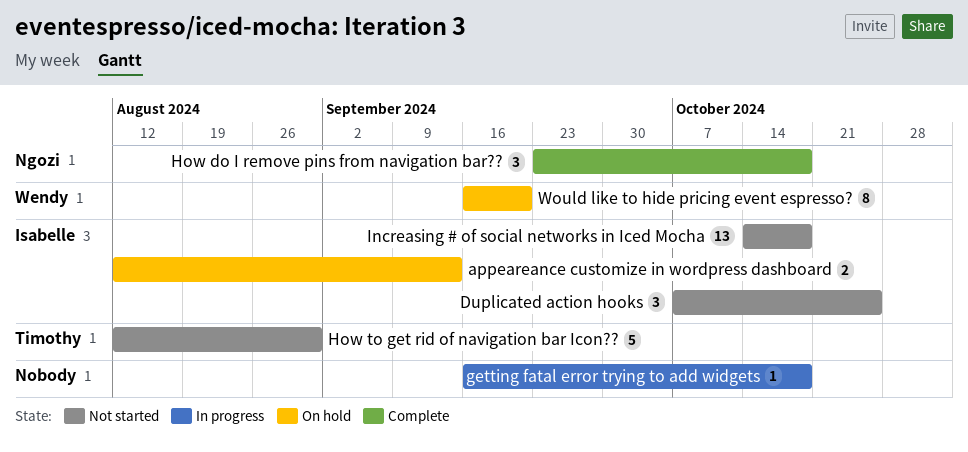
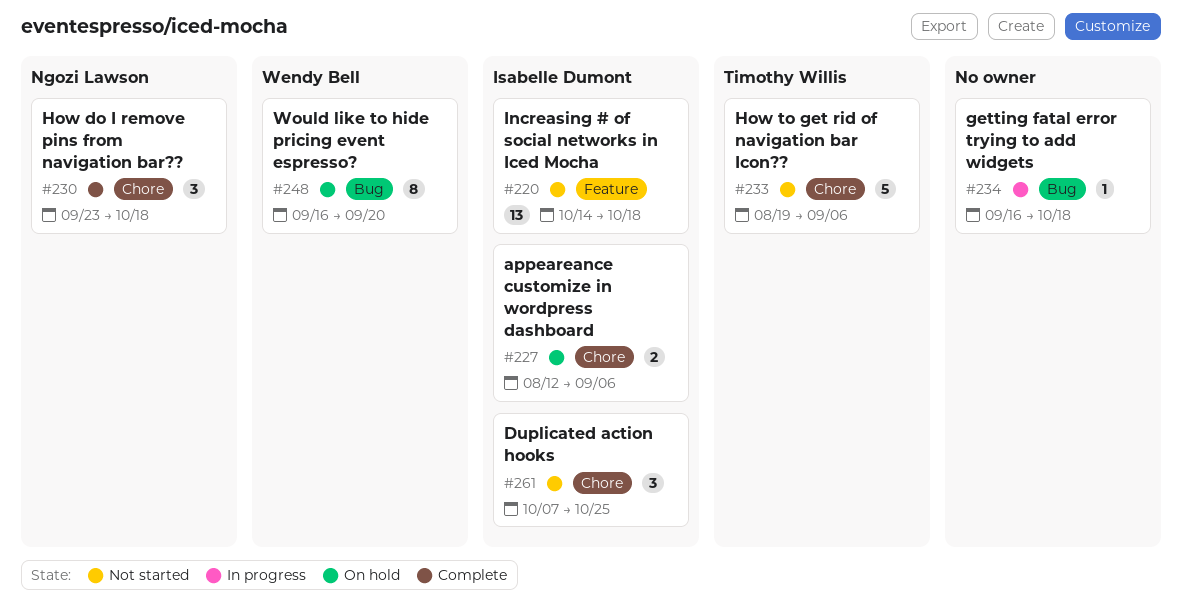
appeareance customize in wordpress dashboard, due: Sep 13 -> Sep 6
How to get rid of navigation bar Icon??, start: Aug 12 -> Aug 19
How to get rid of navigation bar Icon??, due: Aug 30 -> Sep 6

